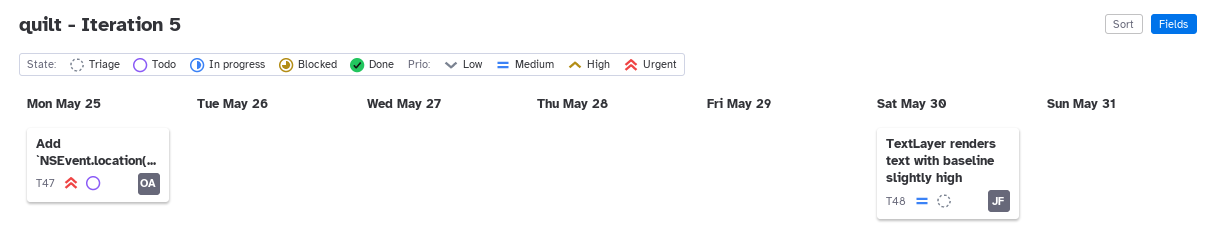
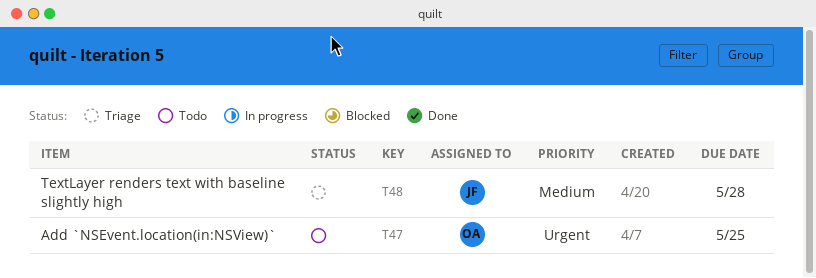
T48, due: May 30 -> May 28

